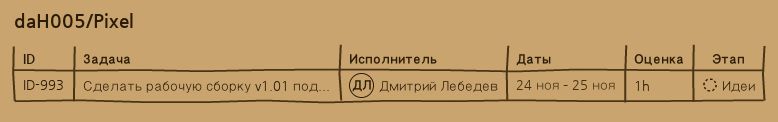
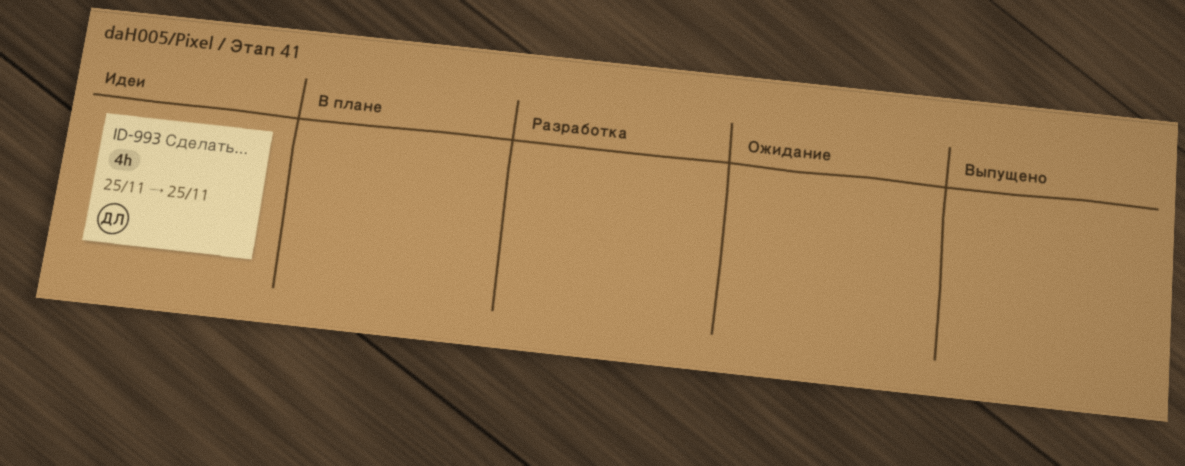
ID-993, estimate: 1h -> 4h
ID-993, start: Nov 24 -> Nov 25

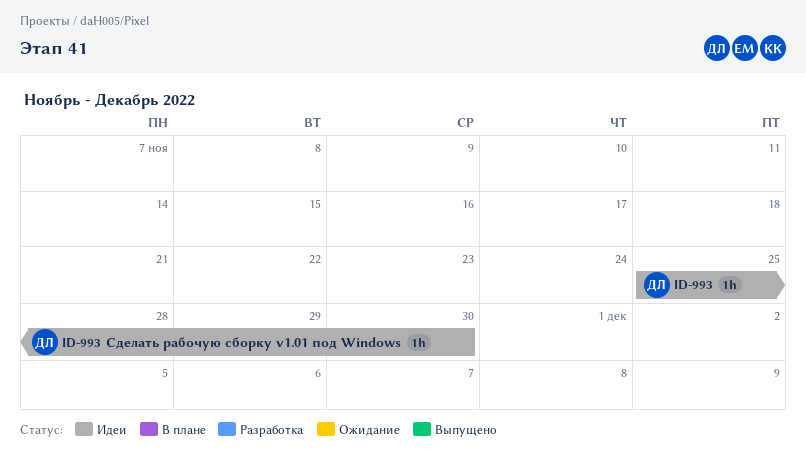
ID-993, estimate: 4h -> 1h
ID-993, due: Nov 25 -> Nov 30

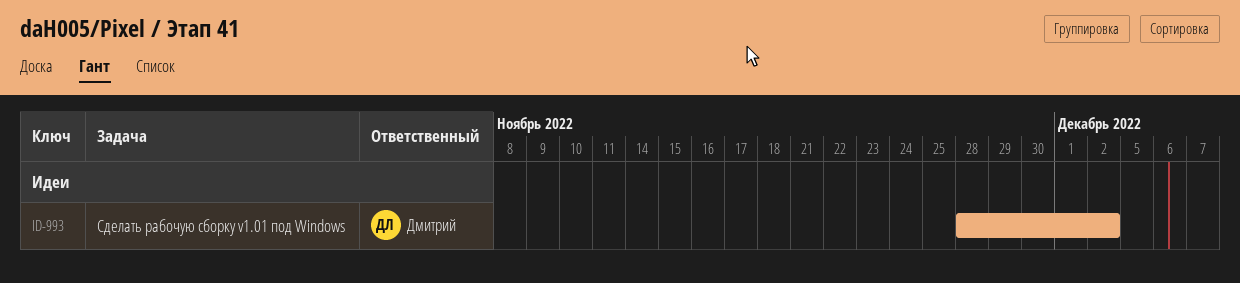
ID-993, start: Nov 25 -> Nov 28
ID-993, due: Nov 30 -> Dec 2

